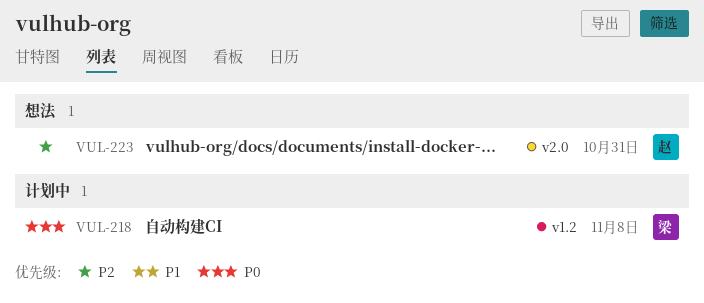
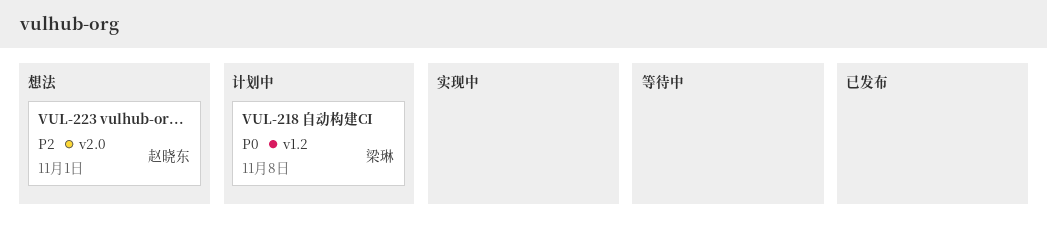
VUL-223, due: Oct 31 -> Nov 1

